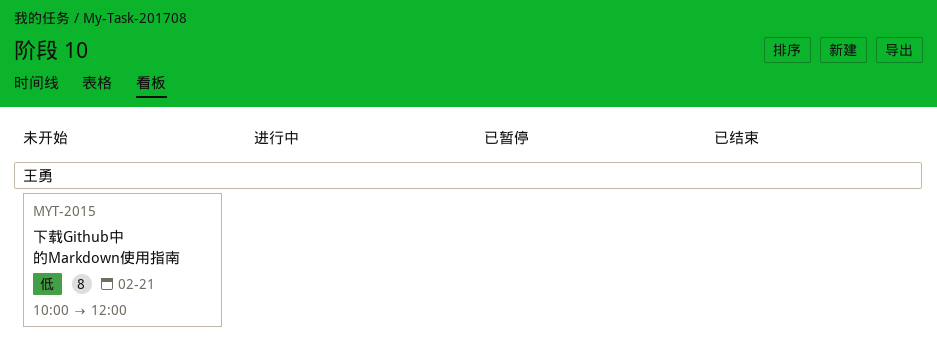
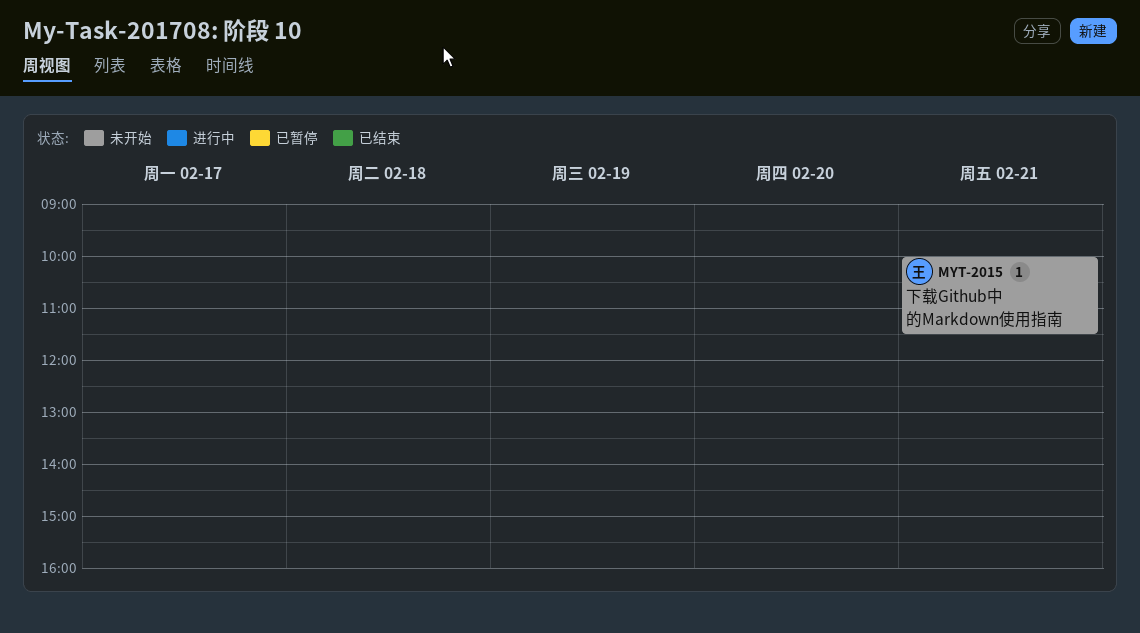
MYT-2015, estimate: 8 -> 1
MYT-2015, ends: 12:00 -> 11:30

